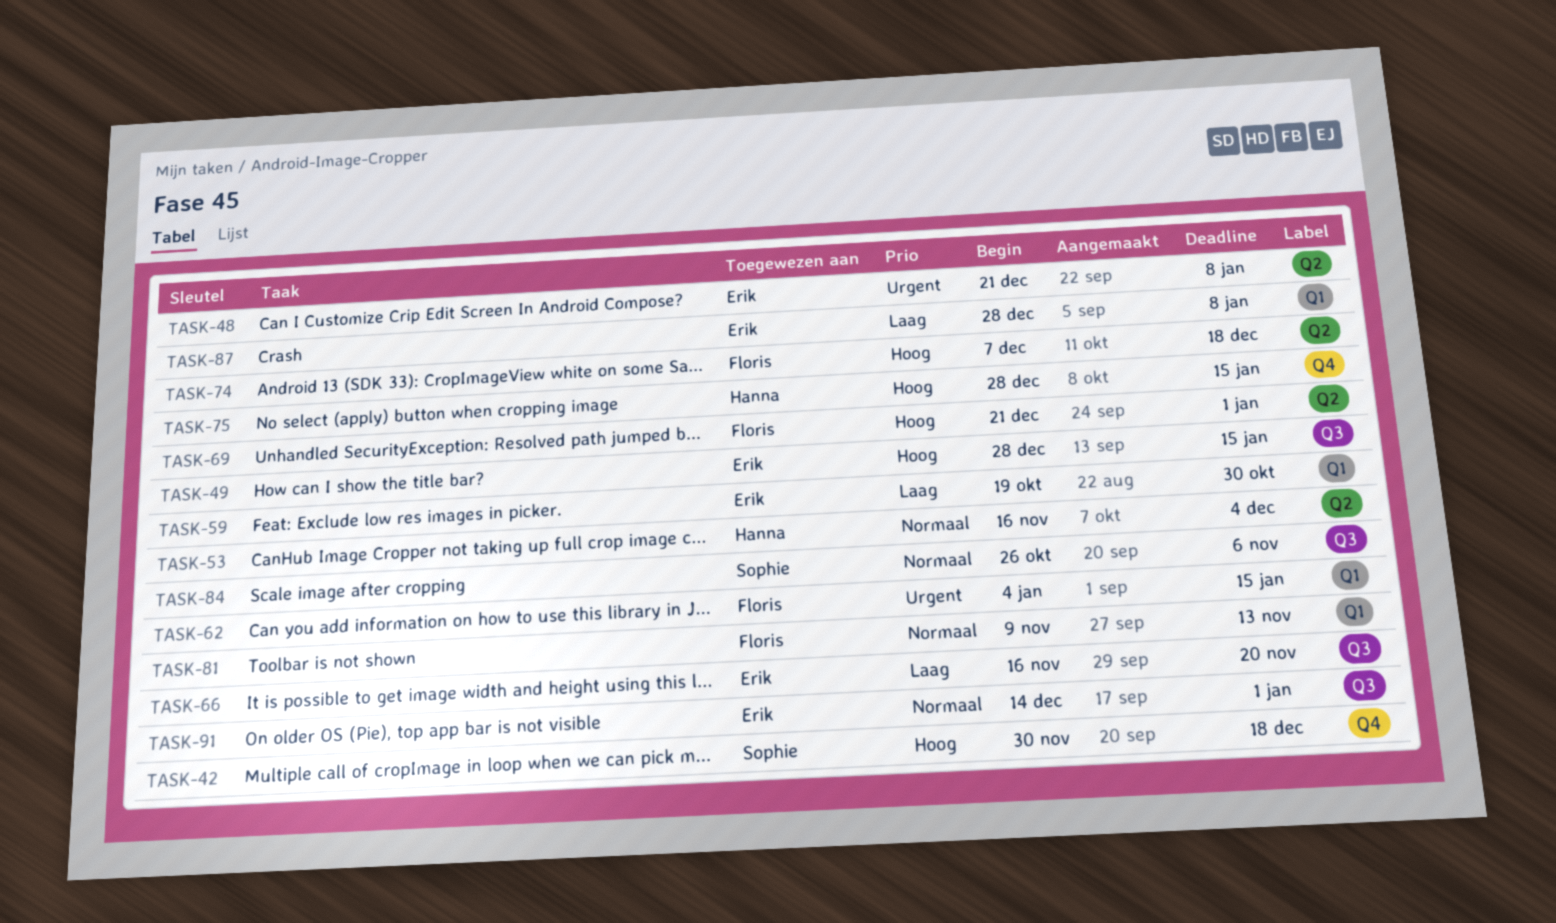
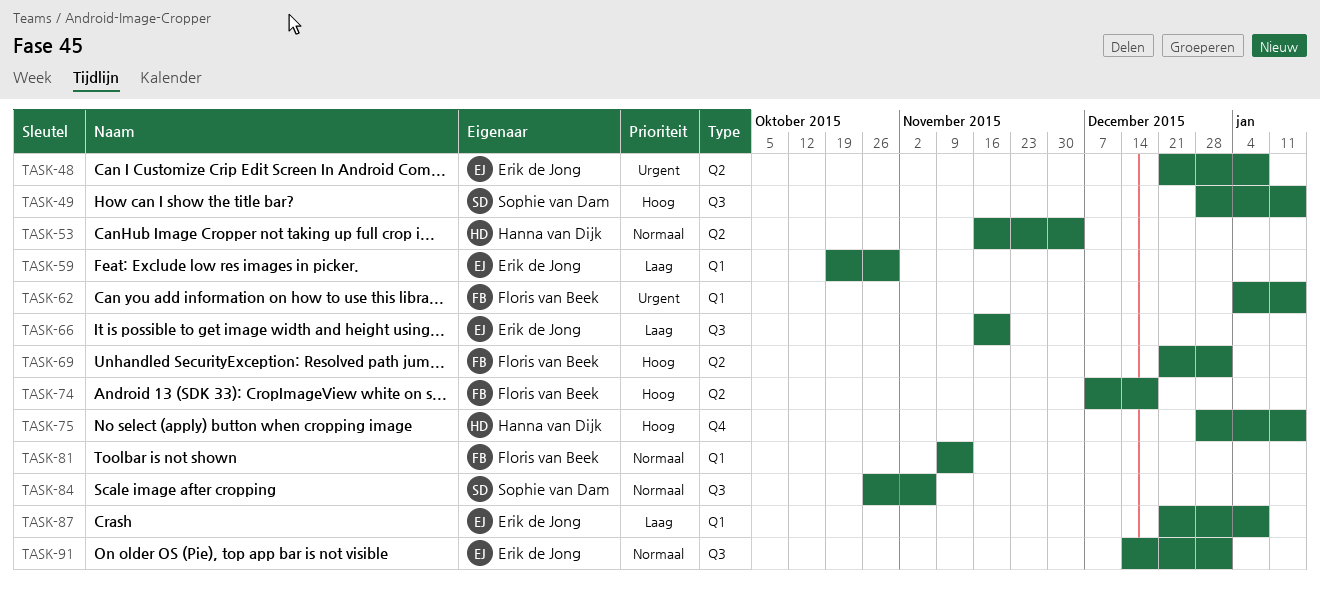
TASK-42: present -> none
TASK-49, owner: Erik de Jong -> Sophie van Dam
TASK-87, start: Dec 28 -> Dec 21

